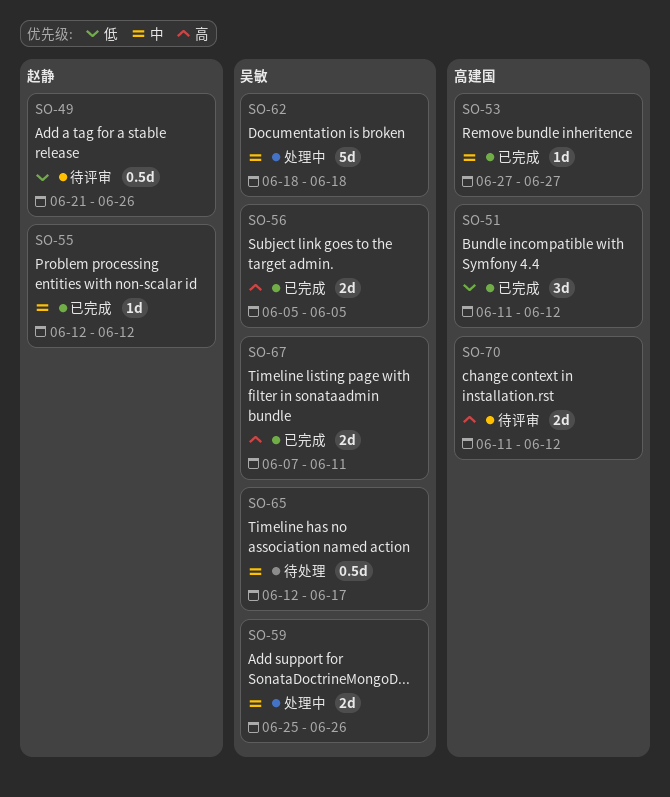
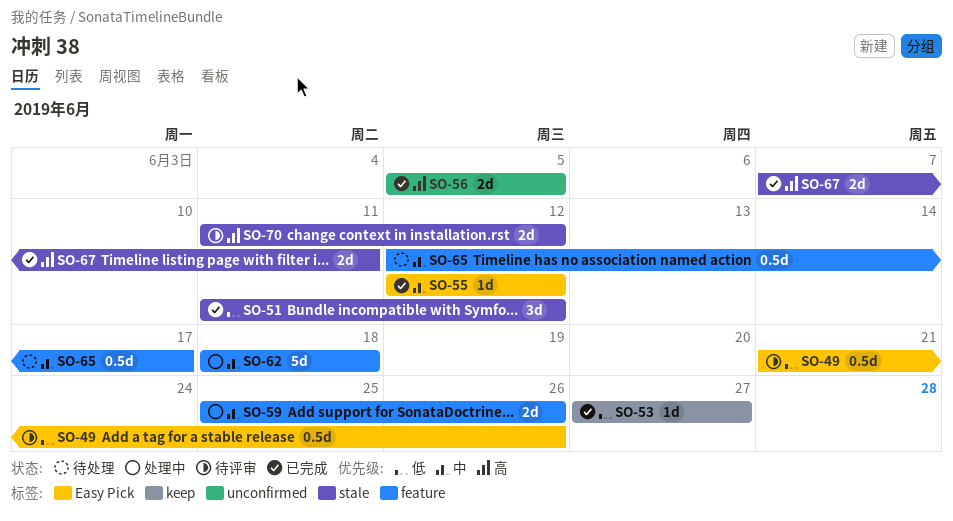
SO-53, priority: 中 -> 低

